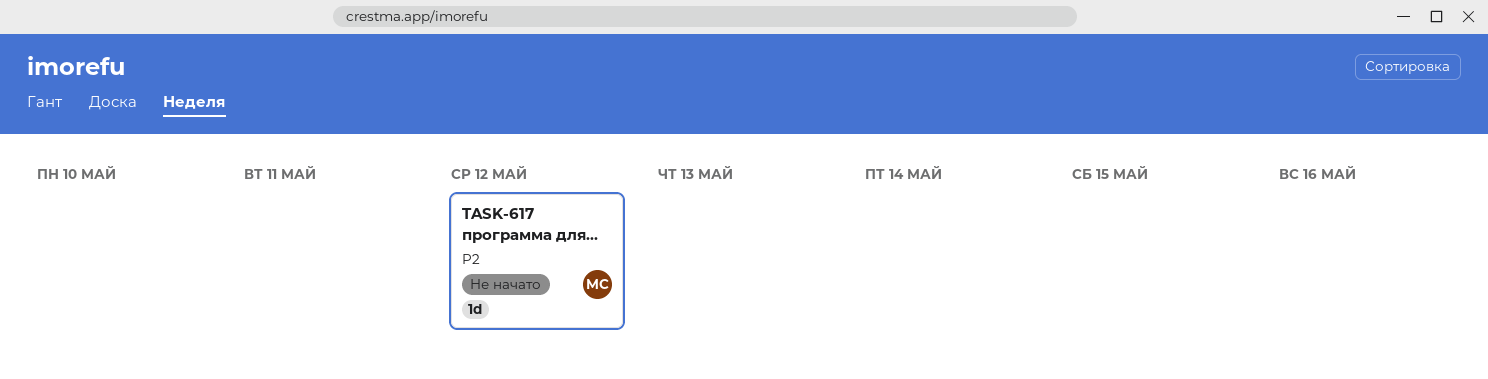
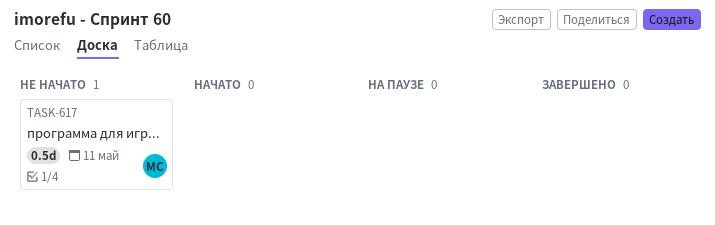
TASK-617, estimate: 1d -> 0.5d
TASK-617, due: May 12 -> May 11

